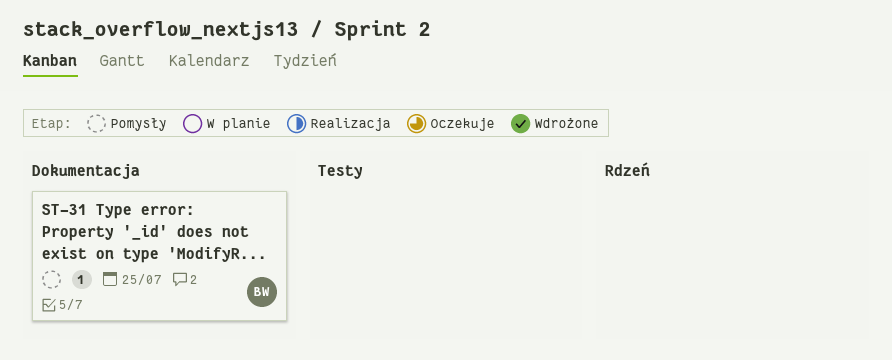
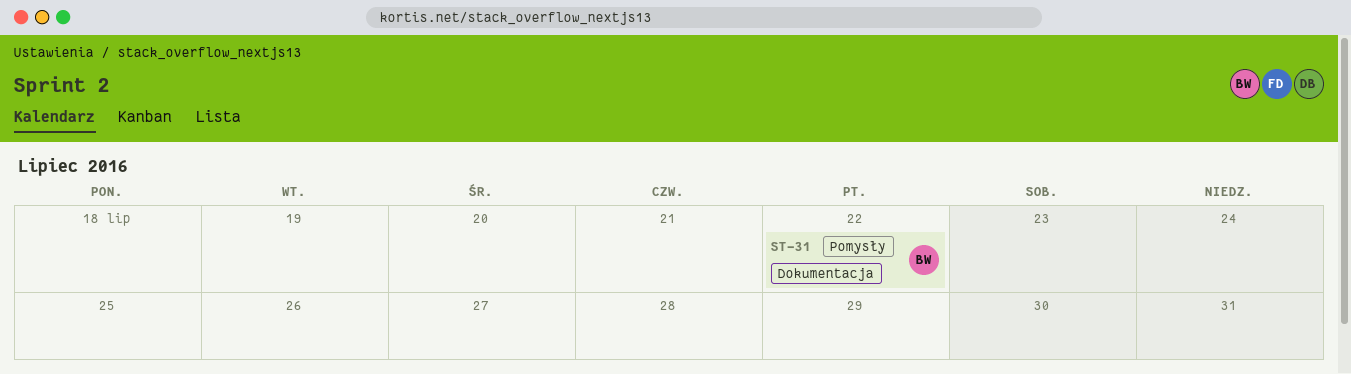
ST-31, due: Jul 25 -> Jul 22

